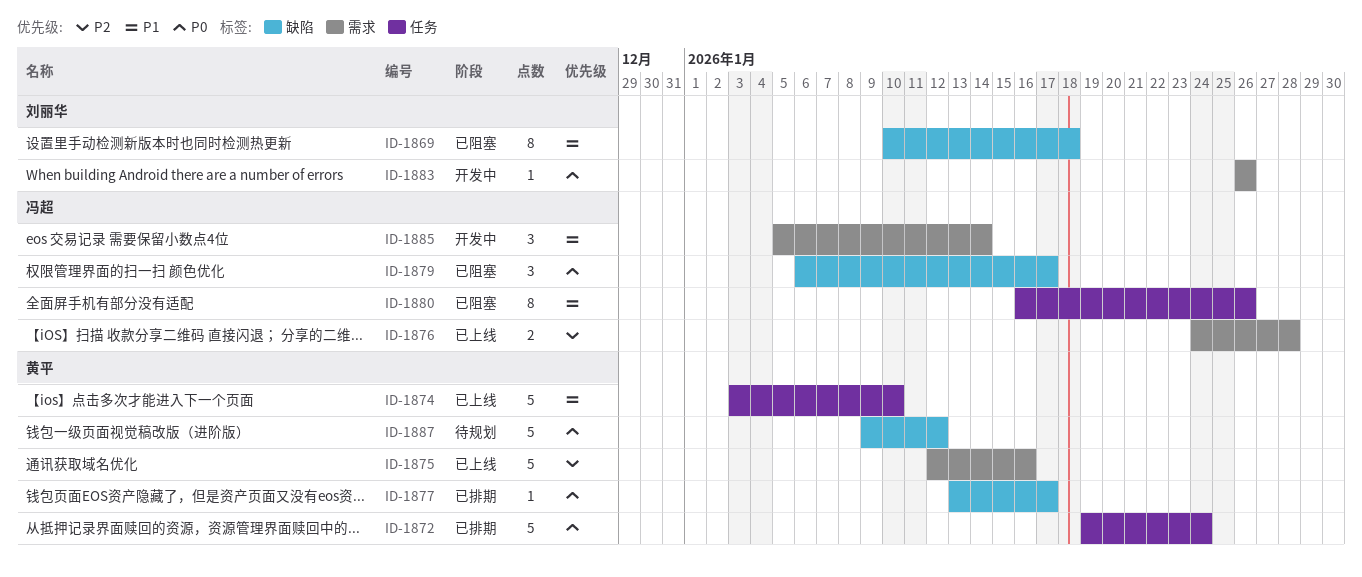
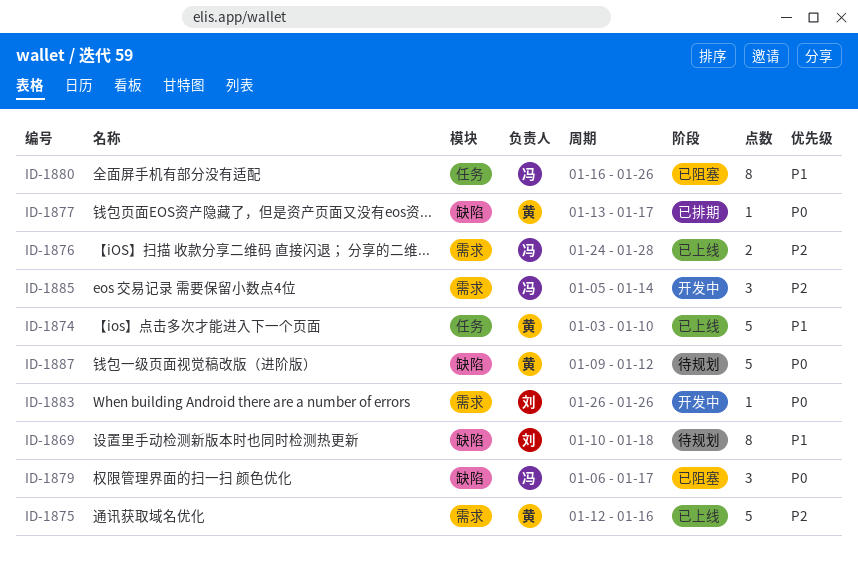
ID-1869, status: 已阻塞 -> 待规划
ID-1872: present -> none
ID-1885, priority: P1 -> P2

